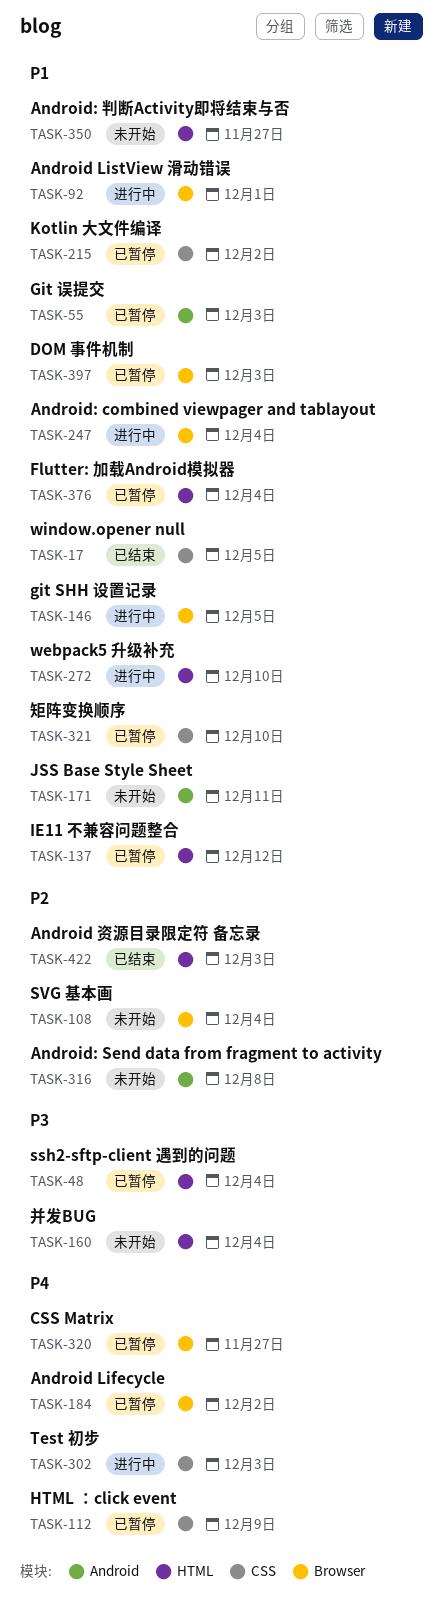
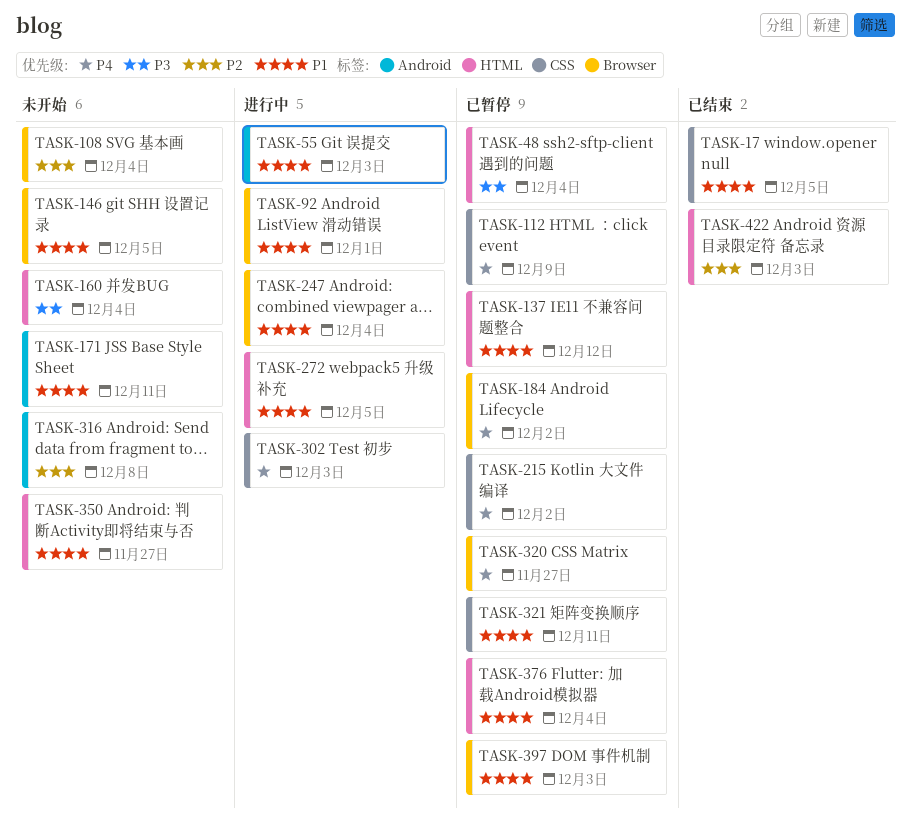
TASK-55, status: 已暂停 -> 进行中
TASK-146, status: 进行中 -> 未开始
TASK-215, priority: P1 -> P4
TASK-272, due: Dec 10 -> Dec 5
TASK-321, due: Dec 10 -> Dec 11

